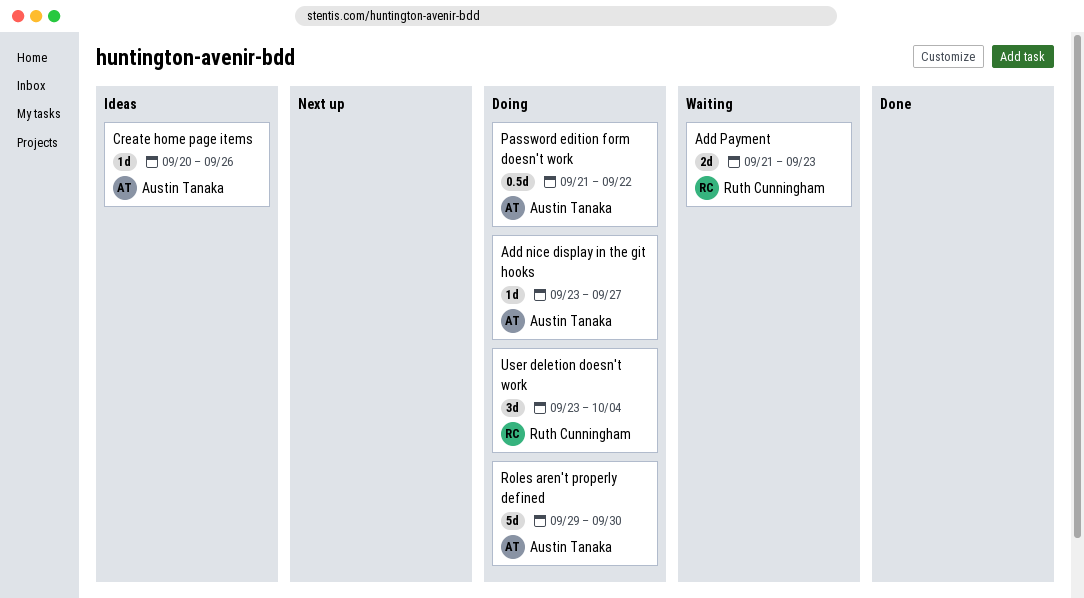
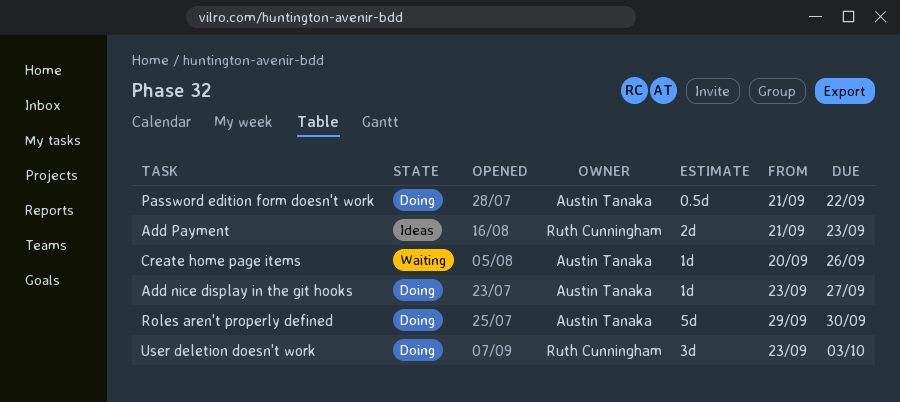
Add Payment, status: Waiting -> Ideas
Create home page items, status: Ideas -> Waiting
User deletion doesn't work, due: Oct 4 -> Oct 3

